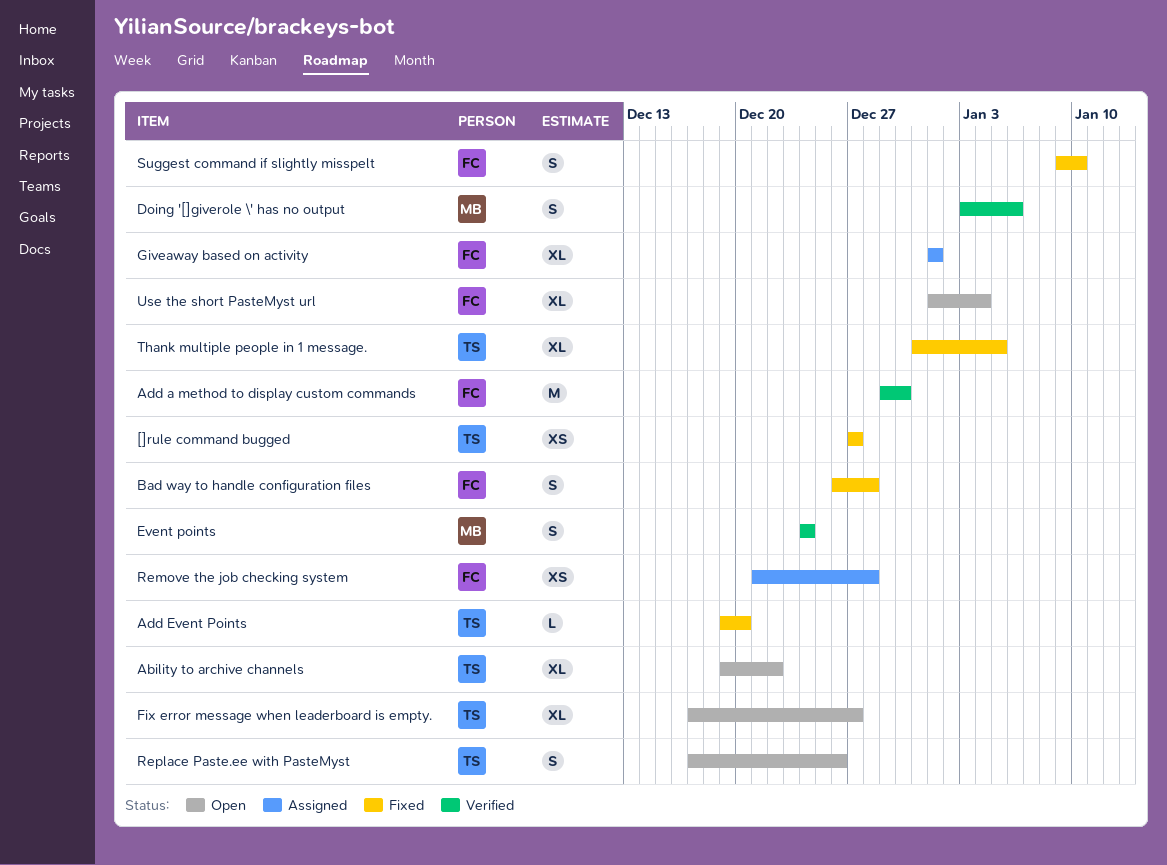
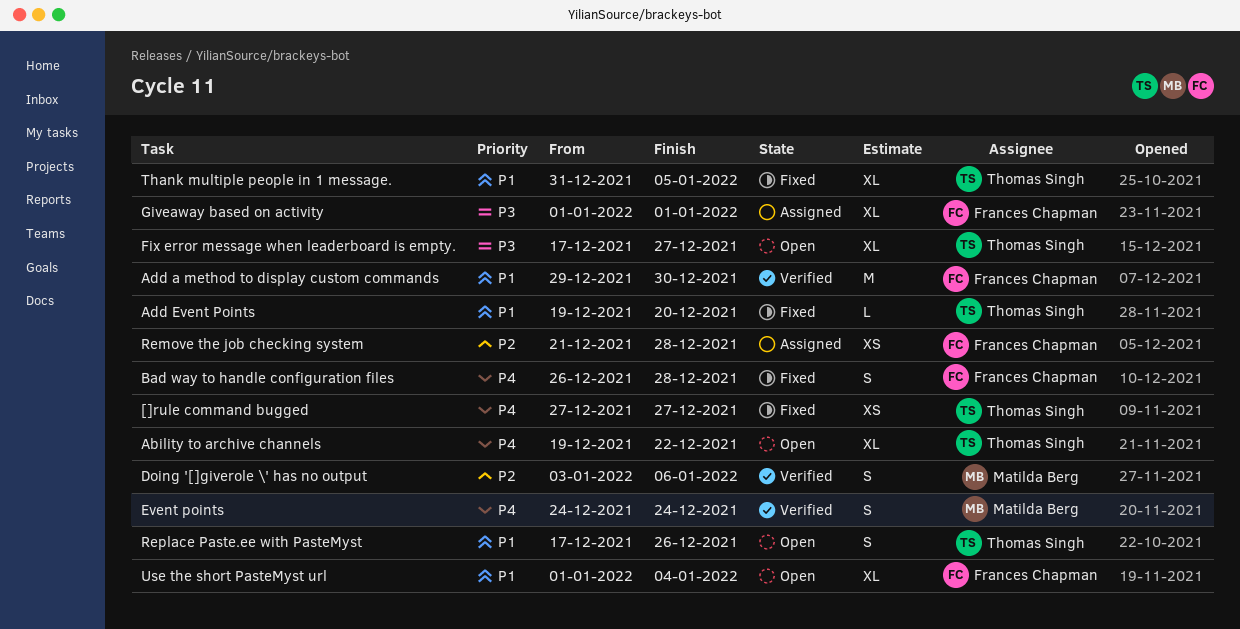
Suggest command if slightly misspelt: present -> none

